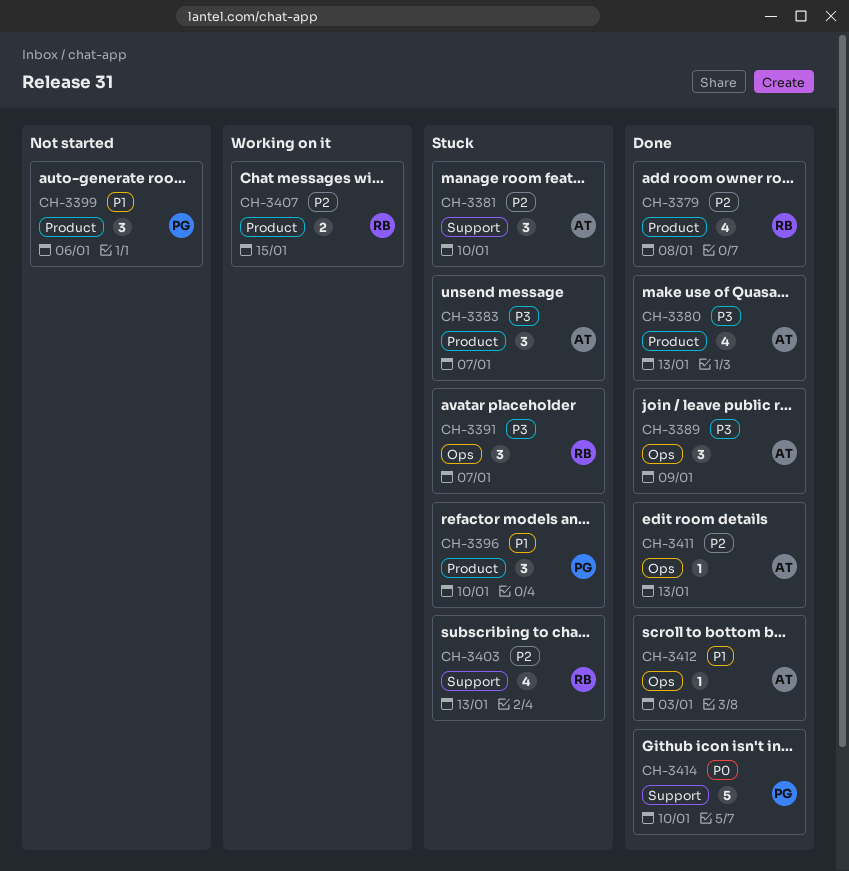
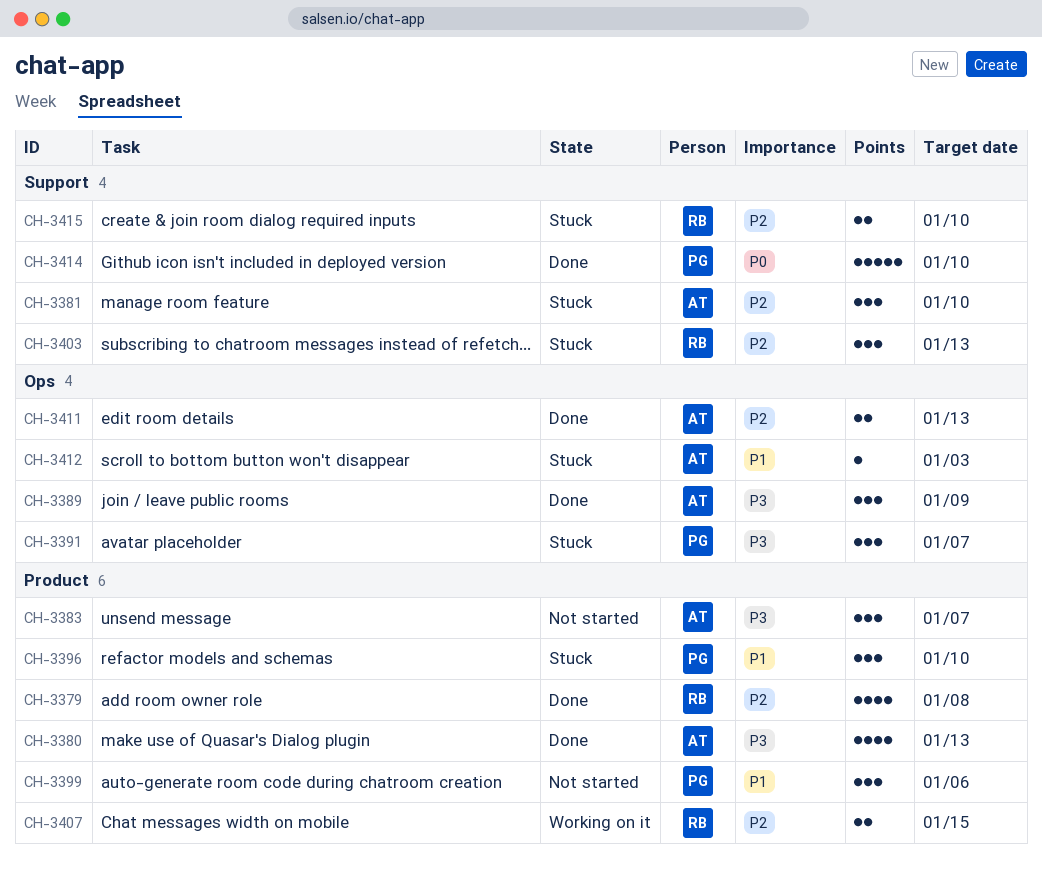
CH-3383, status: Stuck -> Not started
CH-3391, owner: RB -> PG
CH-3403, estimate: 4 -> 3
CH-3411, estimate: 1 -> 2
CH-3412, status: Done -> Stuck
CH-3415: none -> present

